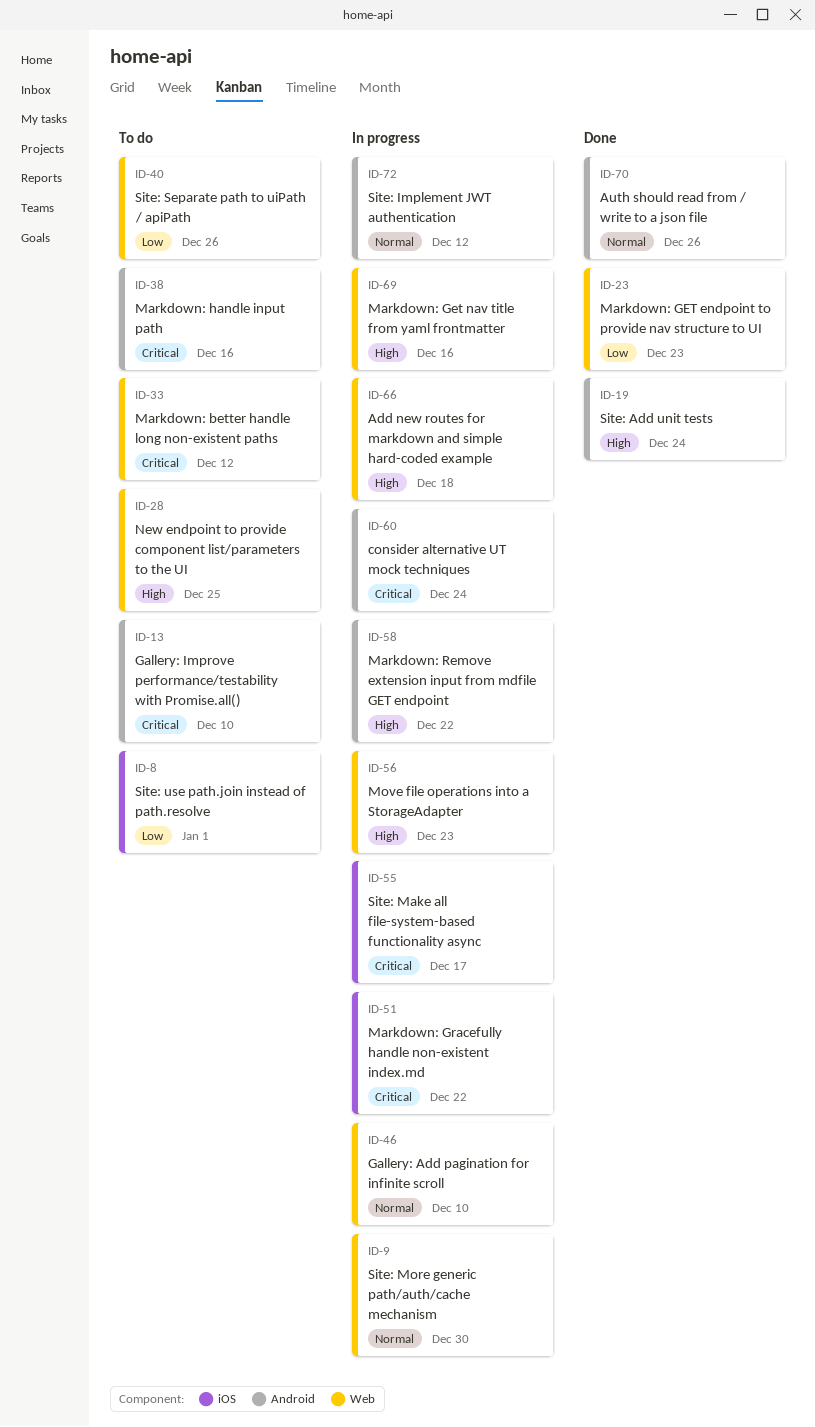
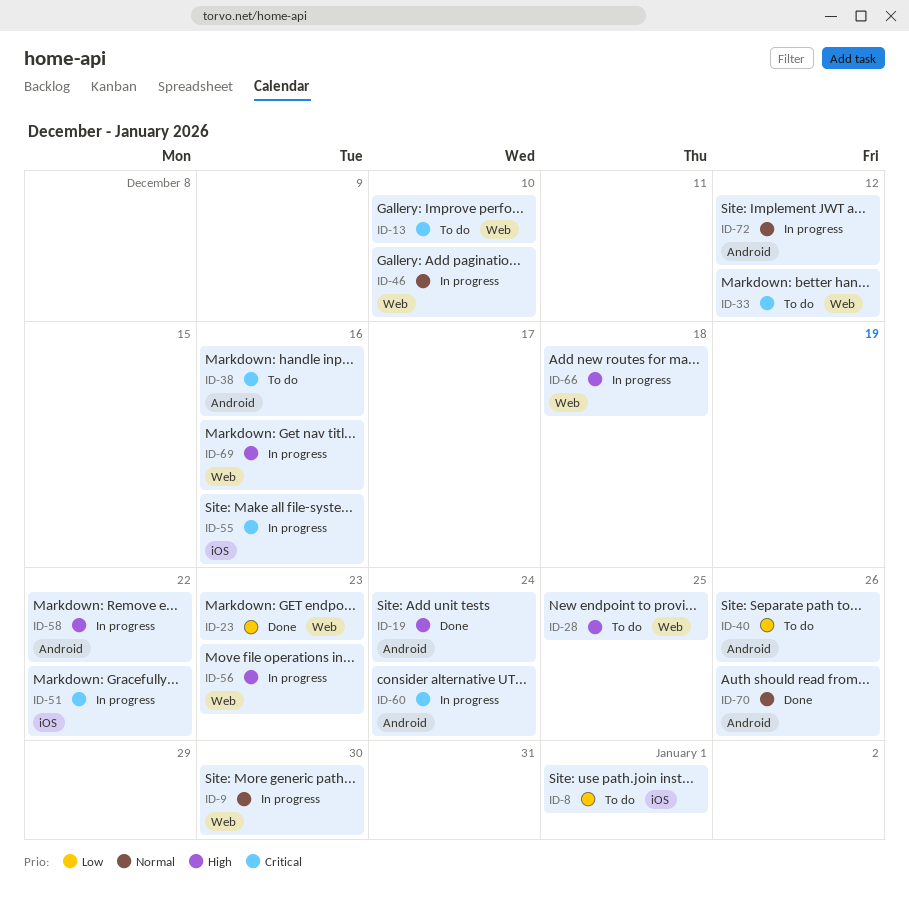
ID-13, label: Android -> Web
ID-40, label: Web -> Android
ID-55, due: Dec 17 -> Dec 16

